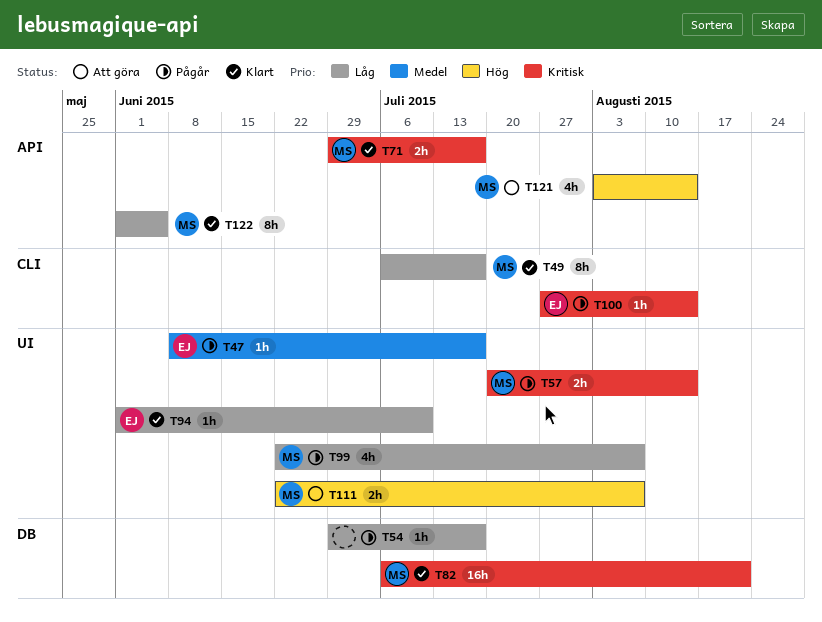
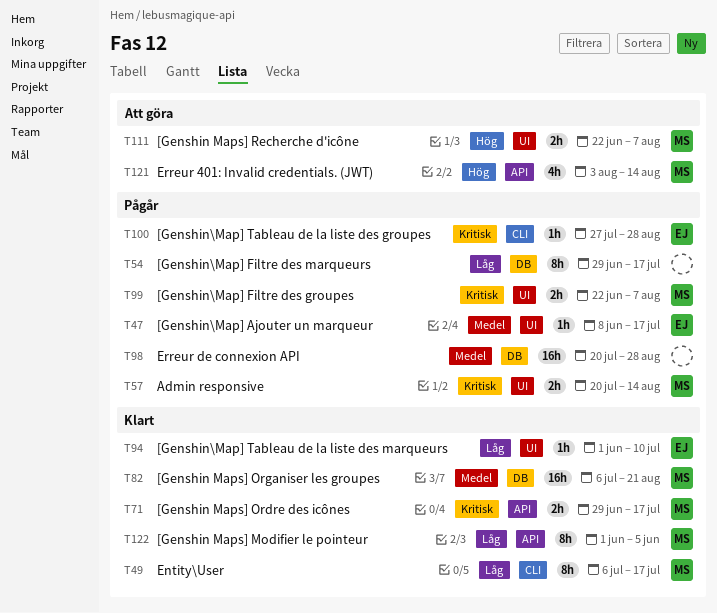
T54, estimate: 1h -> 8h
T82, priority: Kritisk -> Medel
T98: none -> present
T99, priority: Låg -> Kritisk
T99, estimate: 4h -> 2h
T100, due: Aug 14 -> Aug 28

